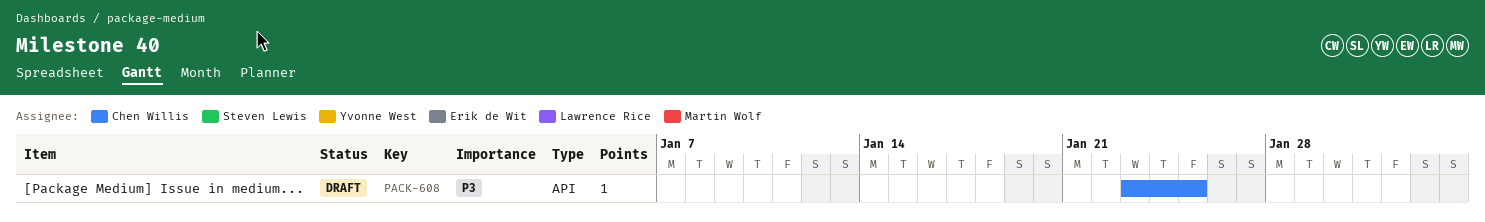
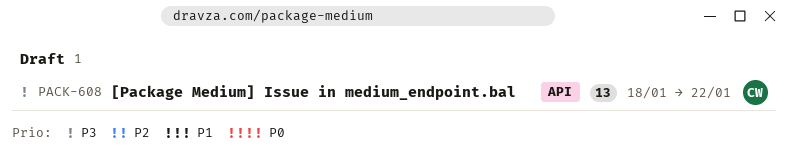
PACK-608, estimate: 1 -> 13
PACK-608, start: Jan 23 -> Jan 18
PACK-608, due: Jan 25 -> Jan 22

